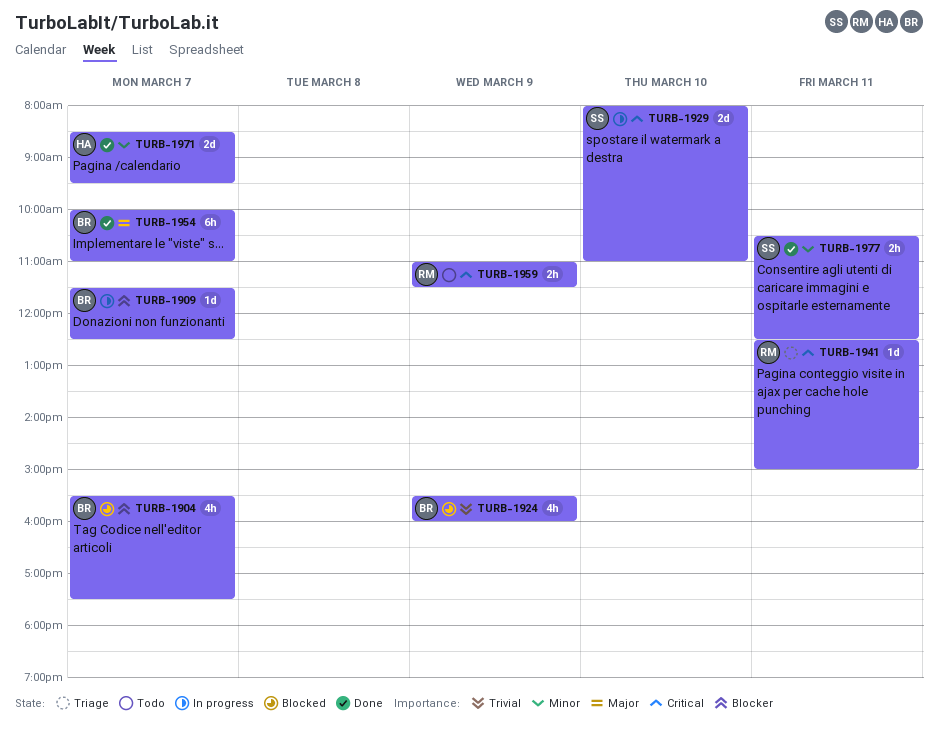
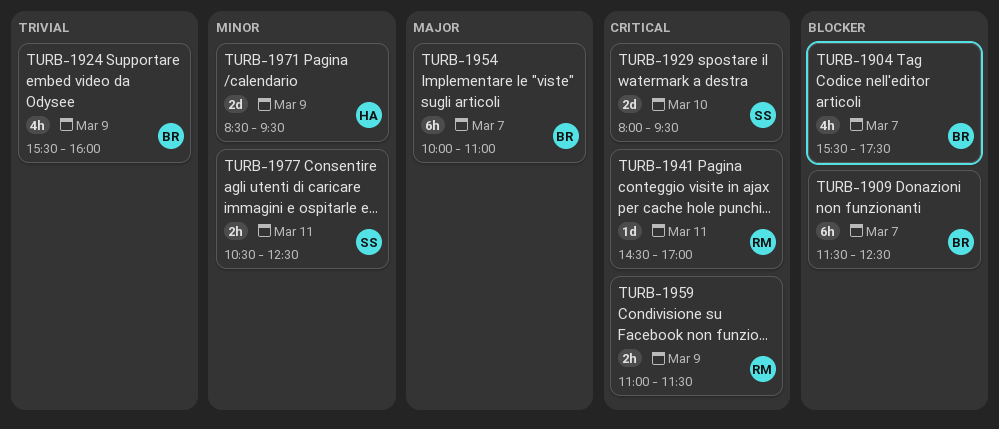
TURB-1909, estimate: 1d -> 6h
TURB-1929, ends: 11:00 -> 09:30
TURB-1941, begins: 12:30 -> 14:30
TURB-1941, ends: 15:00 -> 17:00
TURB-1971, day: Mar 7 -> Mar 9

